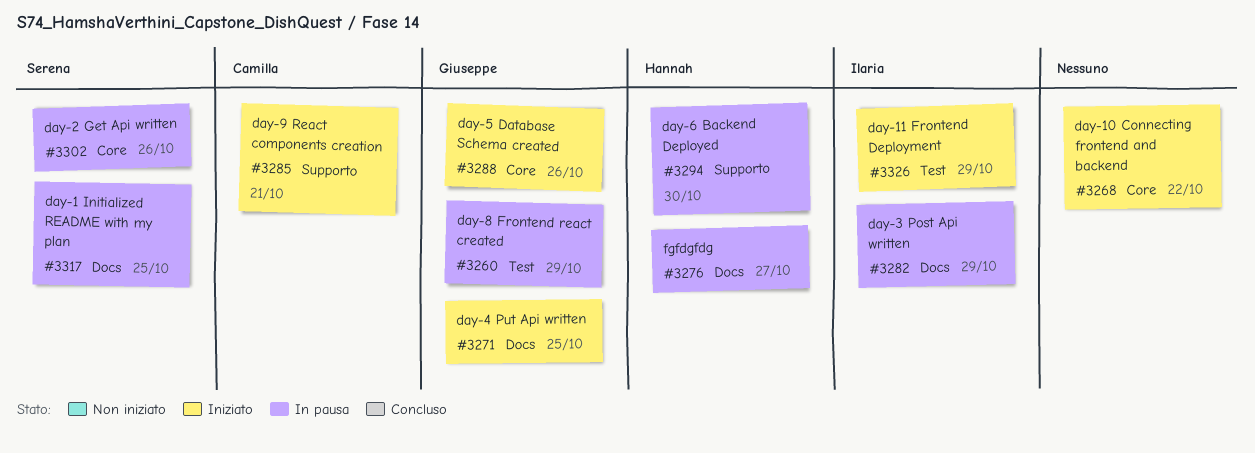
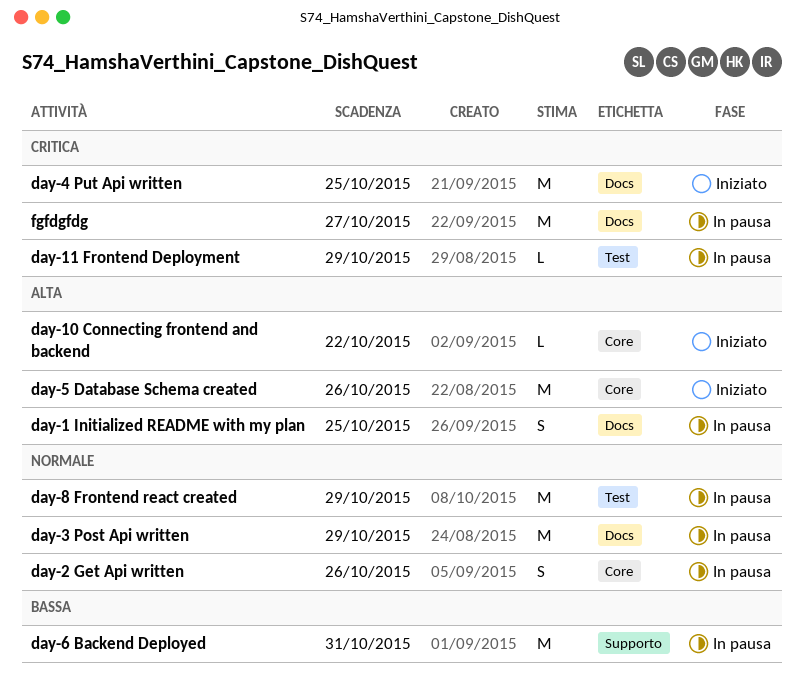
day-11 Frontend Deployment, status: Iniziato -> In pausa
day-6 Backend Deployed, due: Oct 30 -> Oct 31
day-9 React components creation: present -> none

